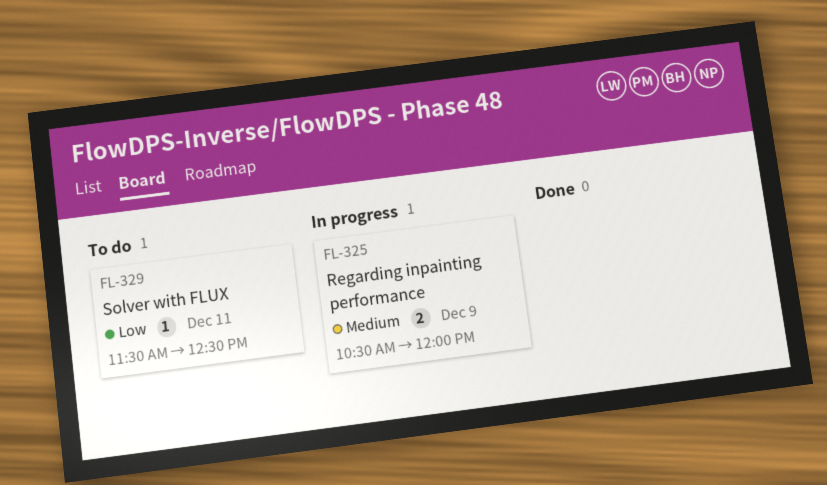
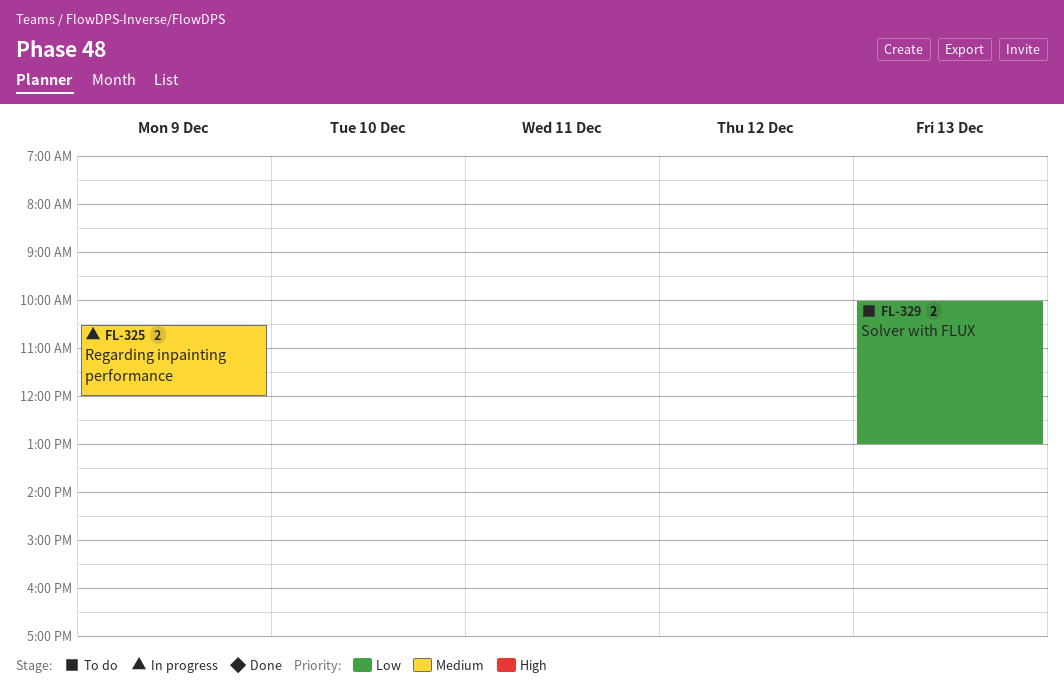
FL-329, estimate: 1 -> 2
FL-329, day: Dec 11 -> Dec 13
FL-329, begins: 11:30 -> 10:00
FL-329, ends: 12:30 -> 13:00

